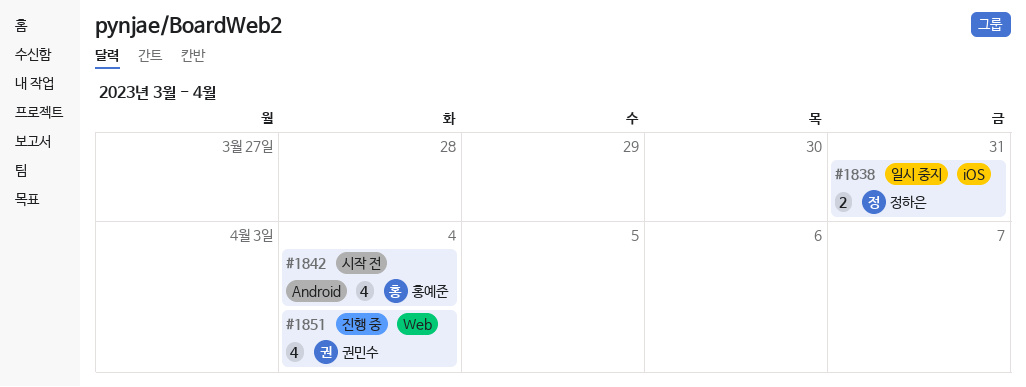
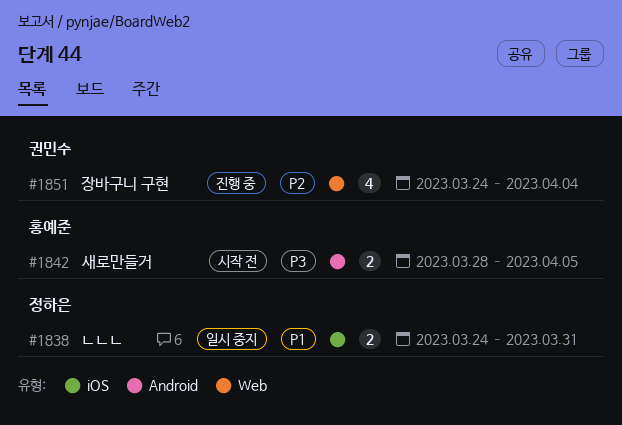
#1842, estimate: 4 -> 2
#1842, due: Apr 4 -> Apr 5

